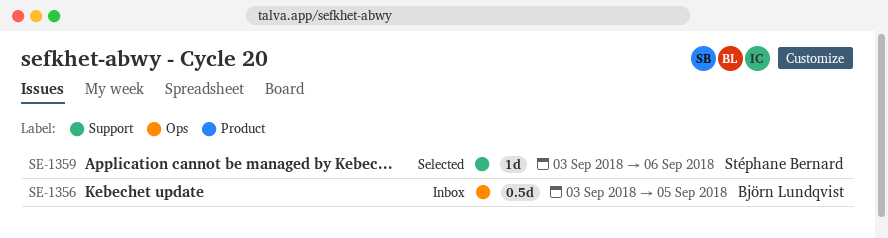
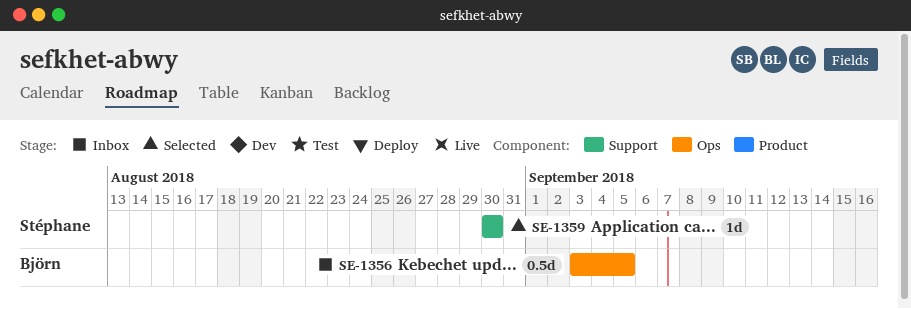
SE-1359, start: Sep 3 -> Aug 30
SE-1359, due: Sep 6 -> Aug 30

